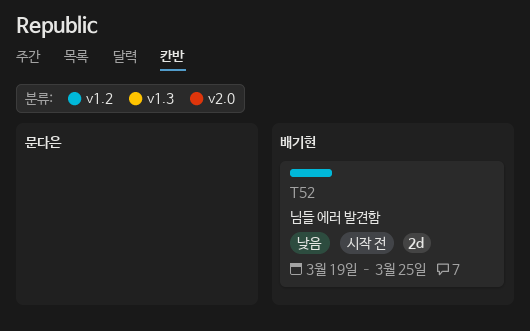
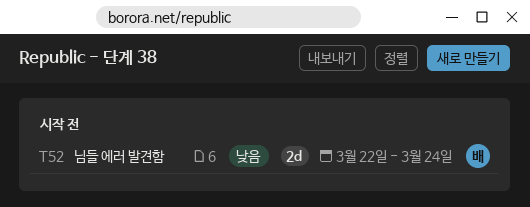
T52, start: Mar 19 -> Mar 22
T52, due: Mar 25 -> Mar 24

